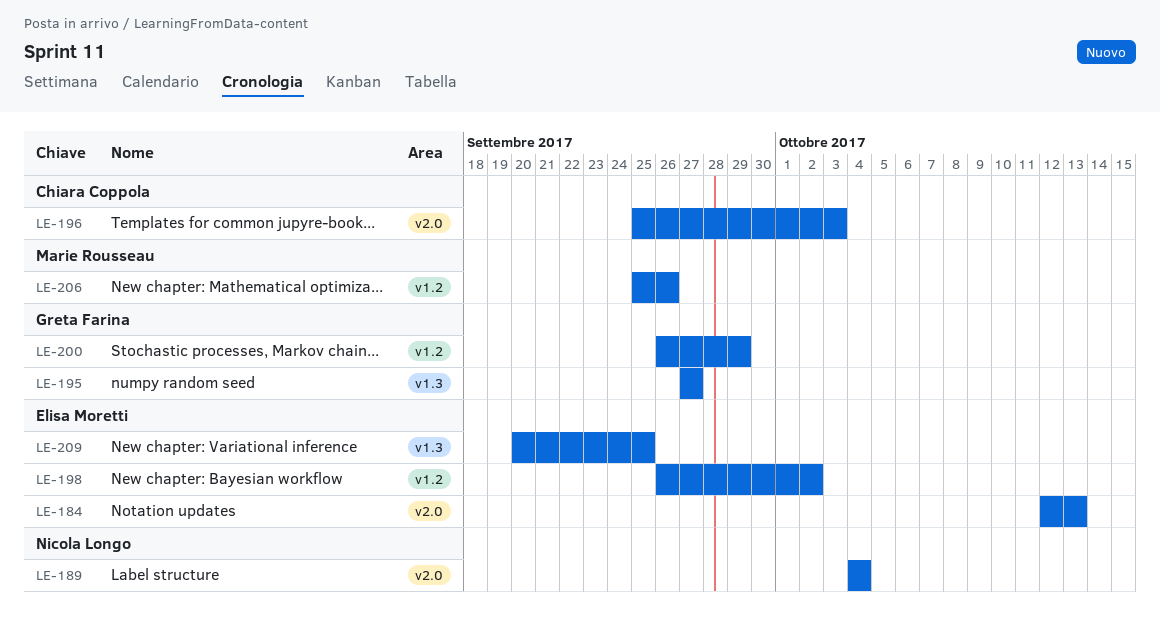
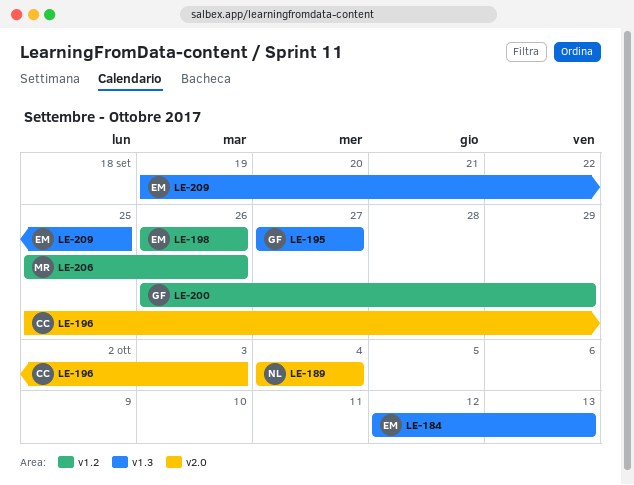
LE-184, label: v2.0 -> v1.3
LE-198, due: Oct 2 -> Sep 26
LE-209, start: Sep 20 -> Sep 19

